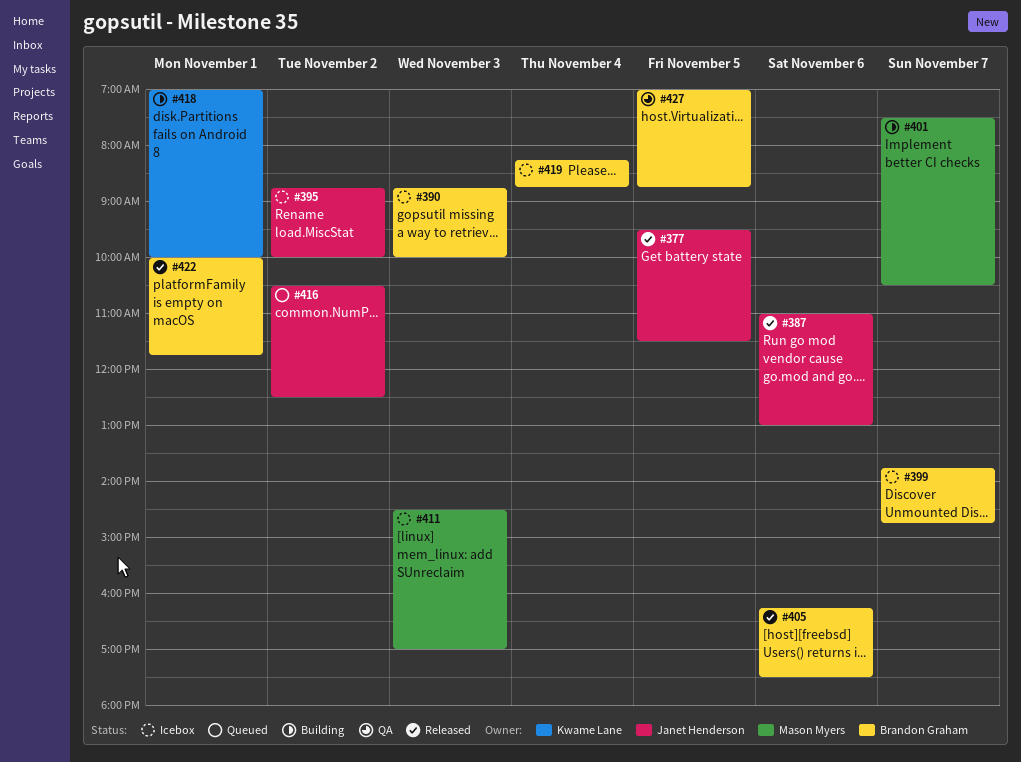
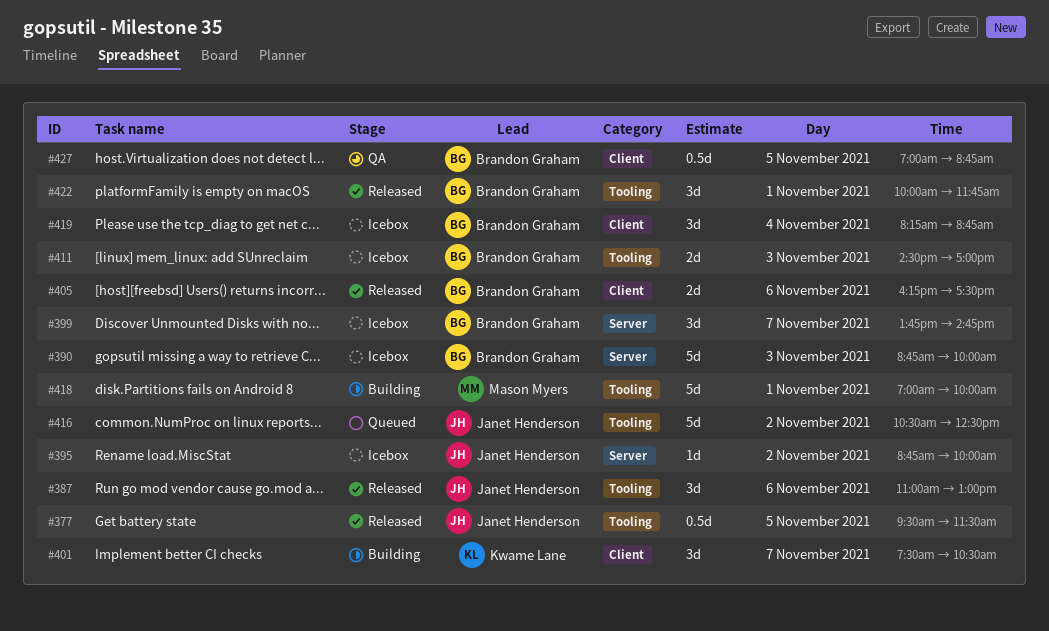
#401, owner: Mason Myers -> Kwame Lane
#411, owner: Mason Myers -> Brandon Graham
#418, owner: Kwame Lane -> Mason Myers

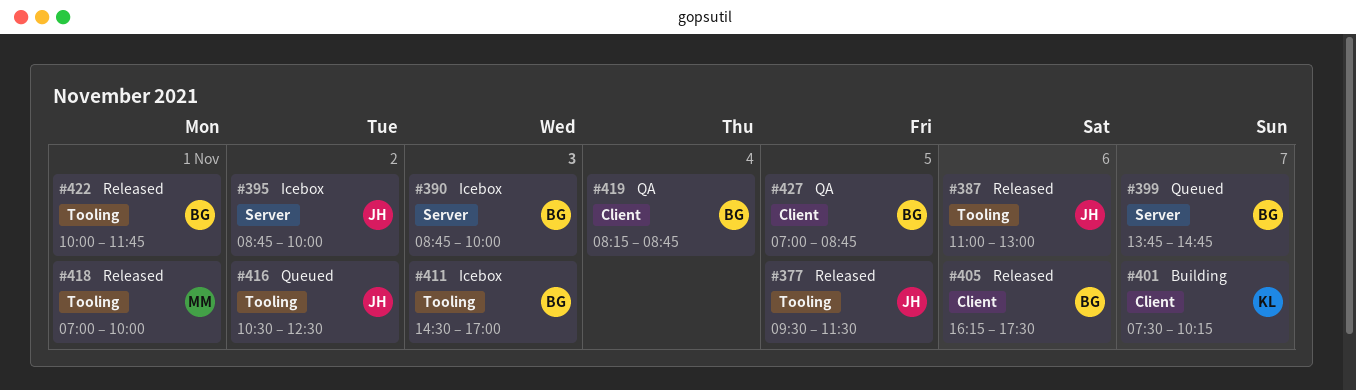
#399, status: Icebox -> Queued
#401, ends: 10:30 -> 10:15
#418, status: Building -> Released
#419, status: Icebox -> QA

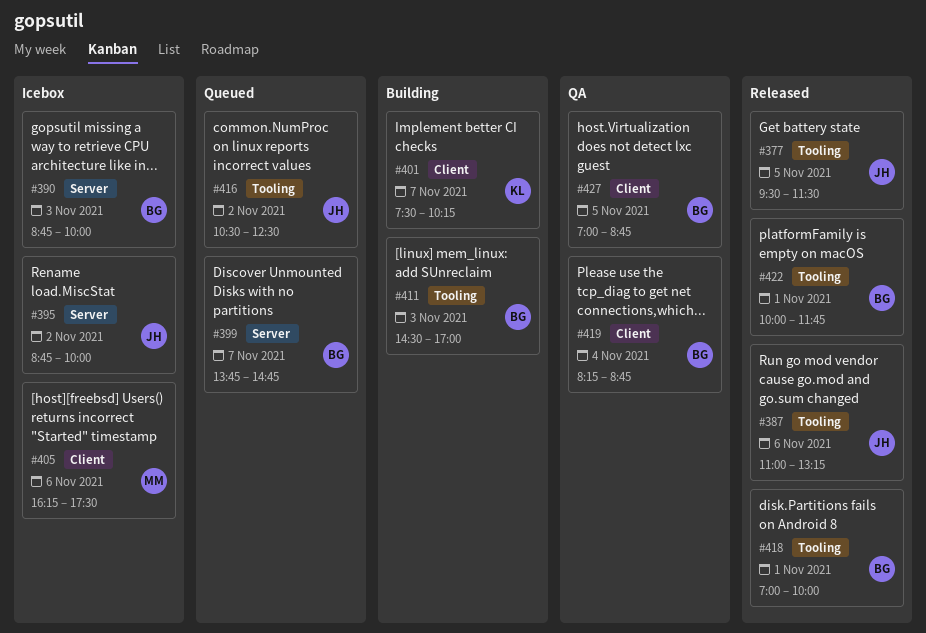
#387, ends: 13:00 -> 13:15
#405, status: Released -> Icebox
#405, owner: BG -> MM
#411, status: Icebox -> Building
#418, owner: MM -> BG

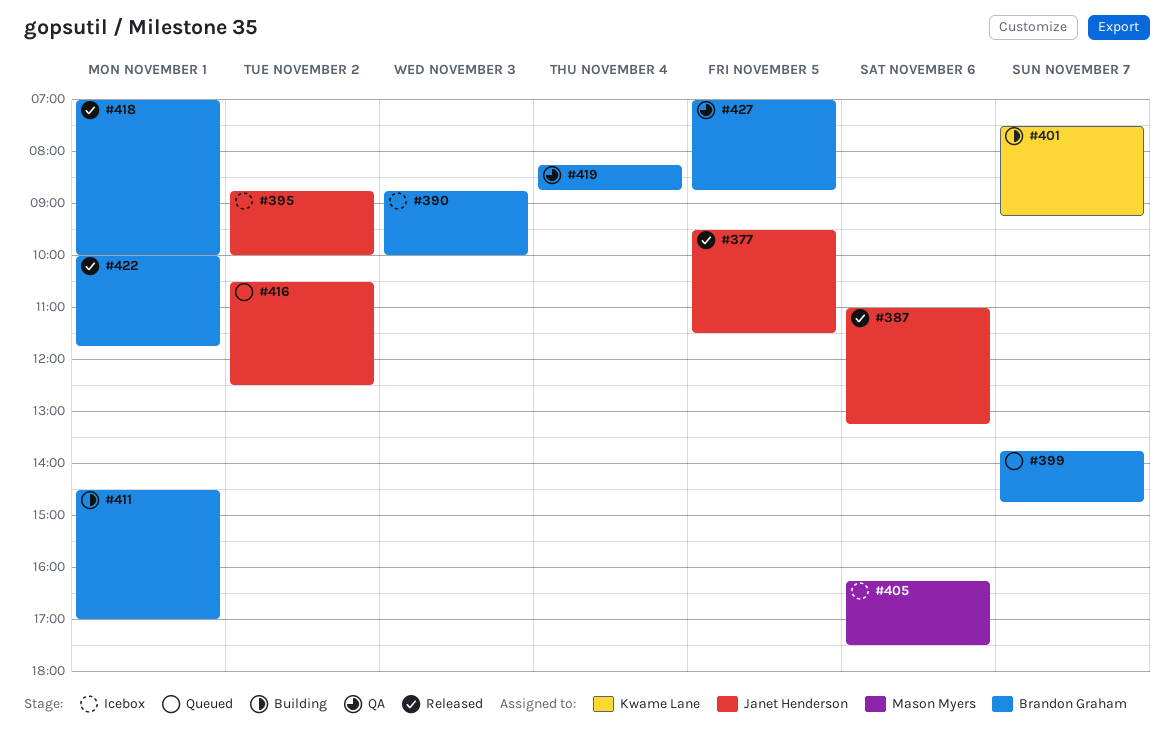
#401, ends: 10:15 -> 09:15
#411, day: Nov 3 -> Nov 1

